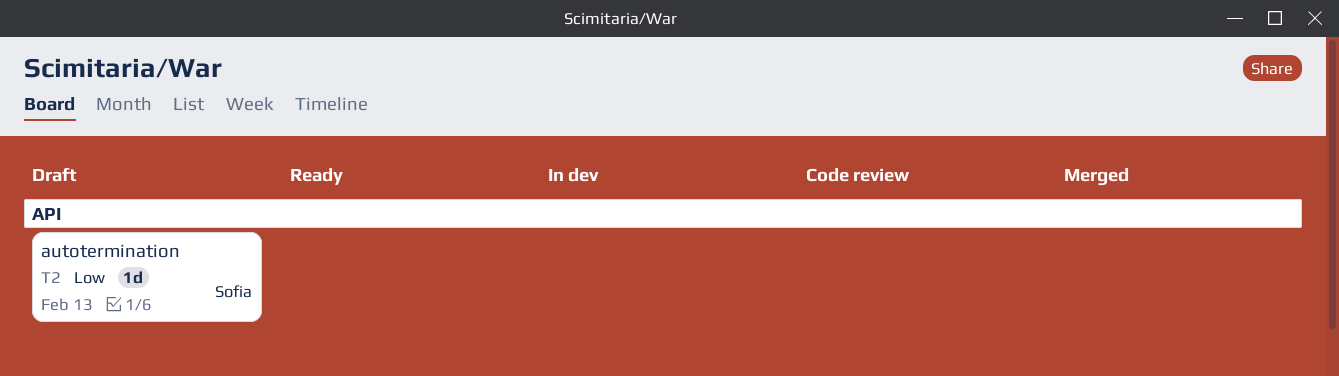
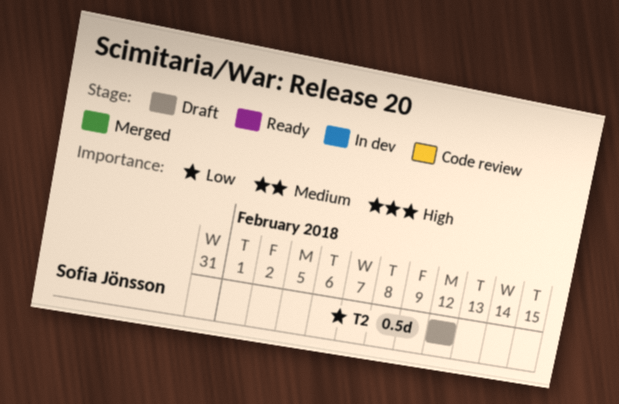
T2, estimate: 1d -> 0.5d
T2, due: Feb 13 -> Feb 12

